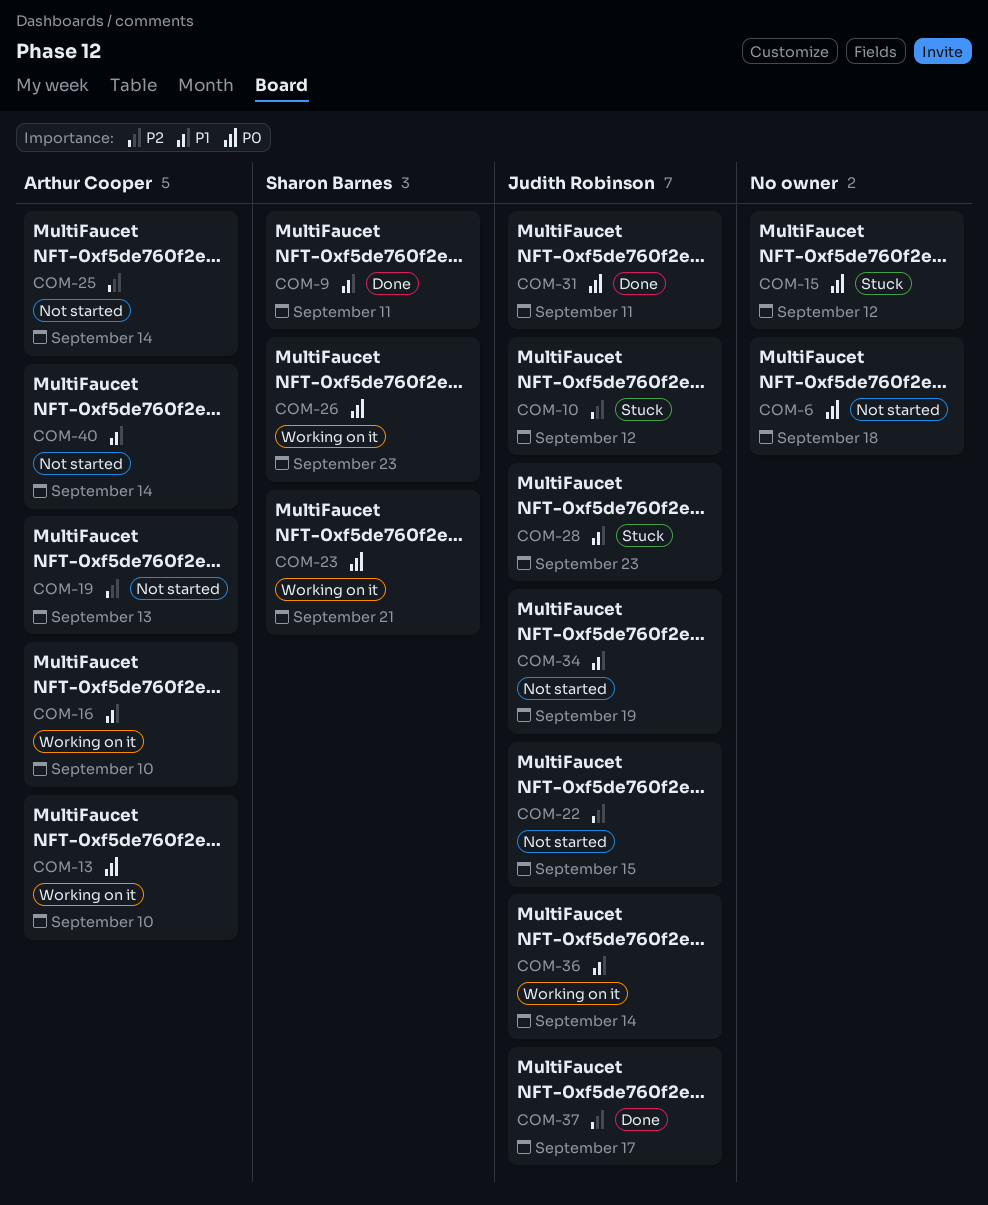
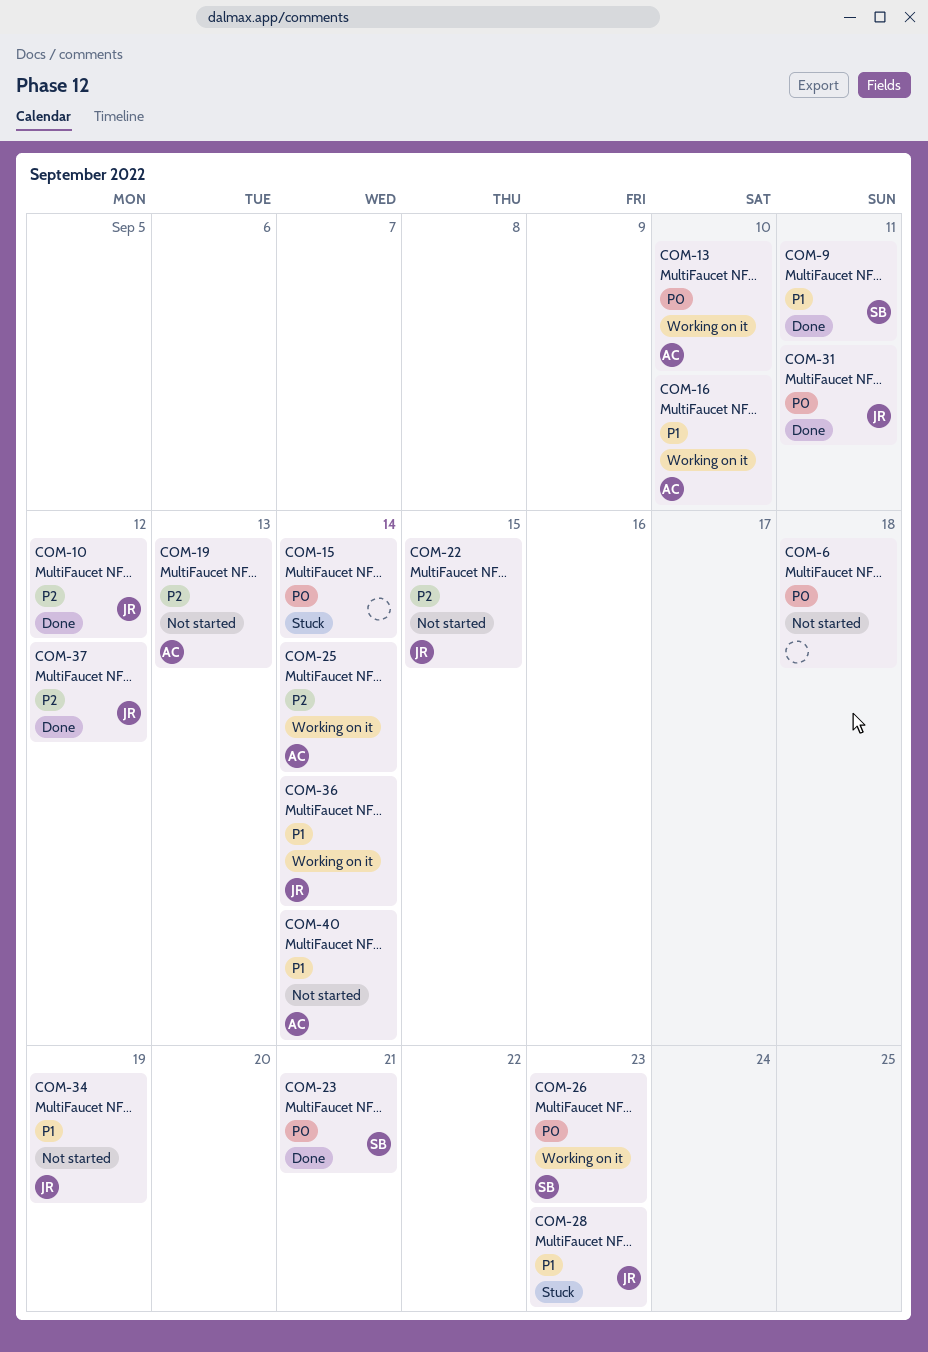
COM-10, status: Stuck -> Done
COM-15, due: Sep 12 -> Sep 14
COM-23, status: Working on it -> Done
COM-25, status: Not started -> Working on it
COM-37, due: Sep 17 -> Sep 12

